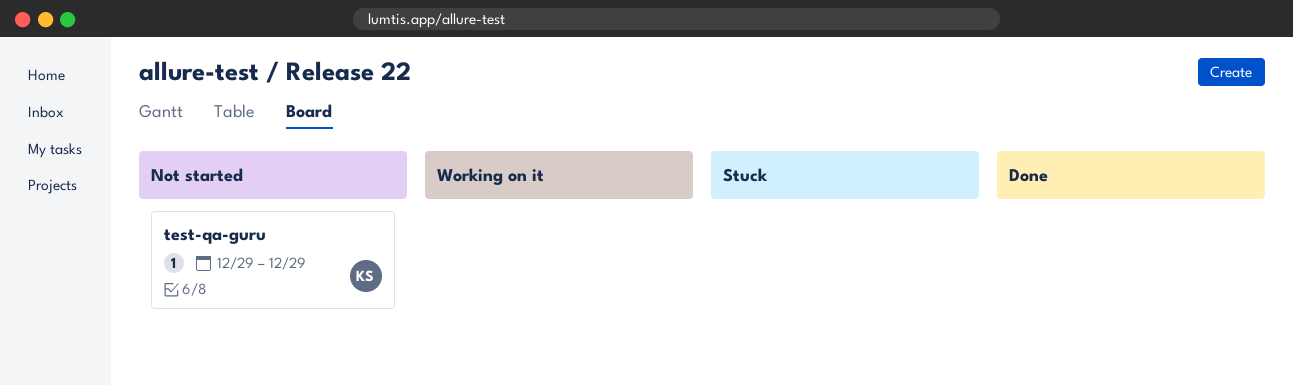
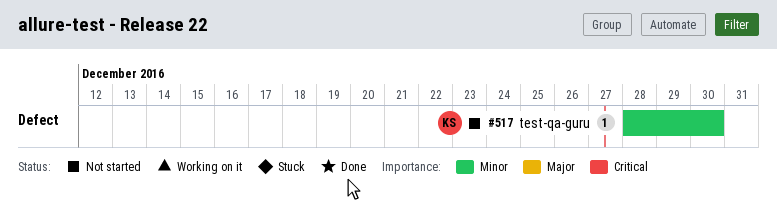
test-qa-guru, start: Dec 29 -> Dec 28
test-qa-guru, due: Dec 29 -> Dec 30

